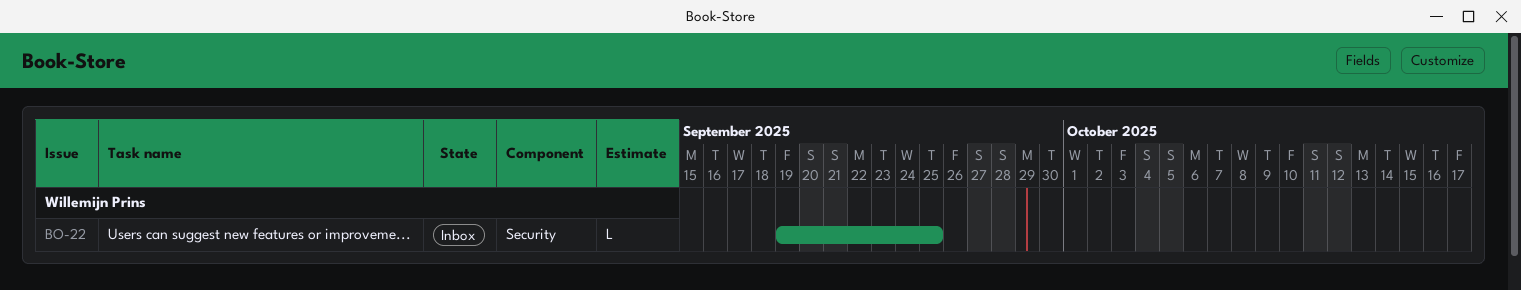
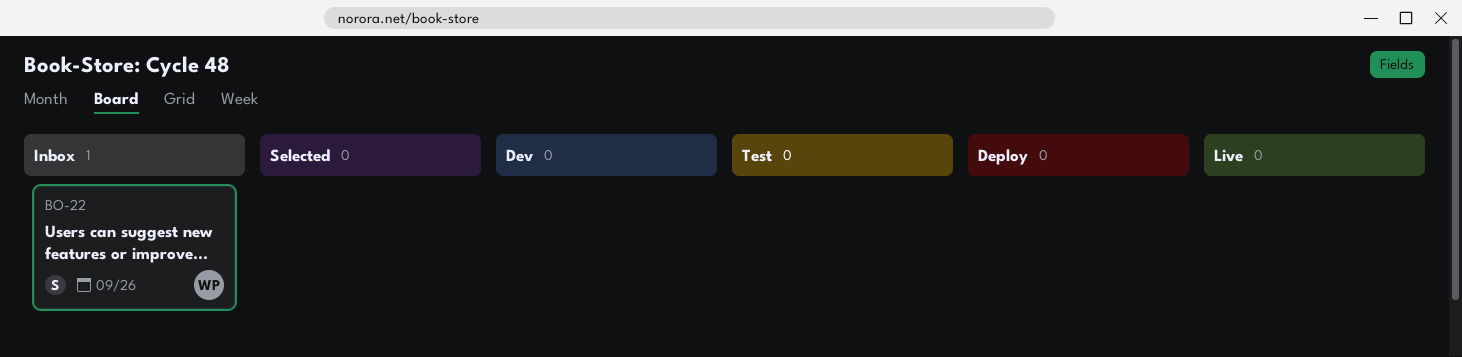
BO-22, estimate: L -> S
BO-22, due: Sep 25 -> Sep 26

